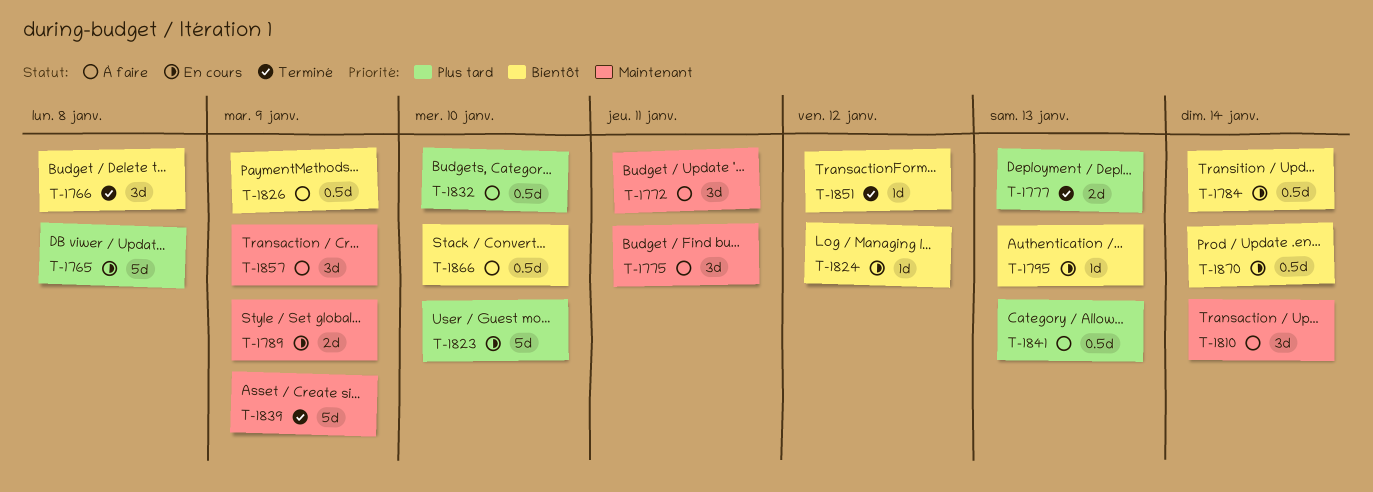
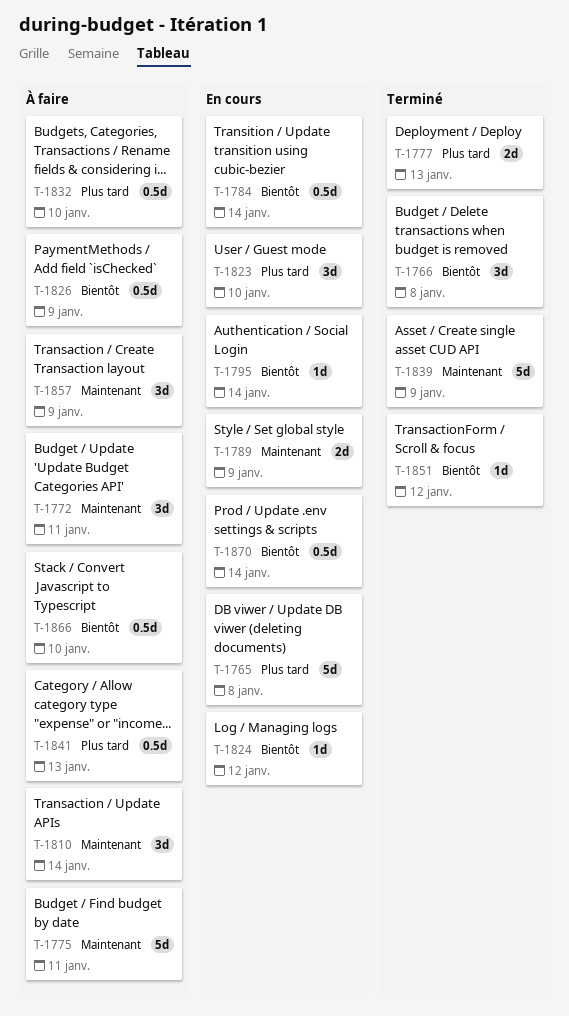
T-1775, estimate: 3d -> 5d
T-1795, due: Jan 13 -> Jan 14
T-1823, estimate: 5d -> 3d

